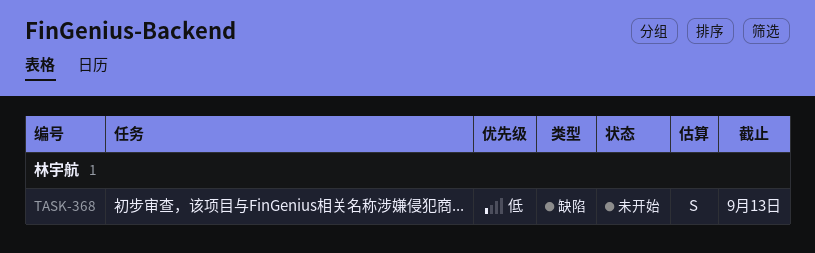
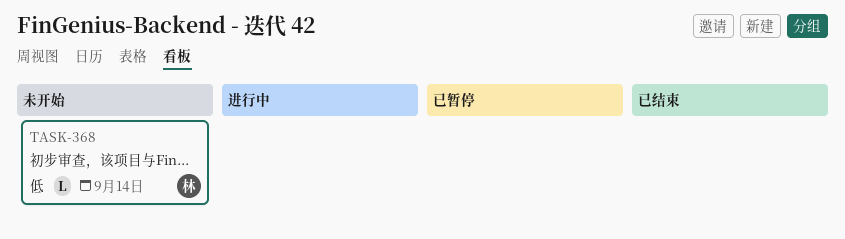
TASK-368, estimate: S -> L
TASK-368, due: Sep 13 -> Sep 14

